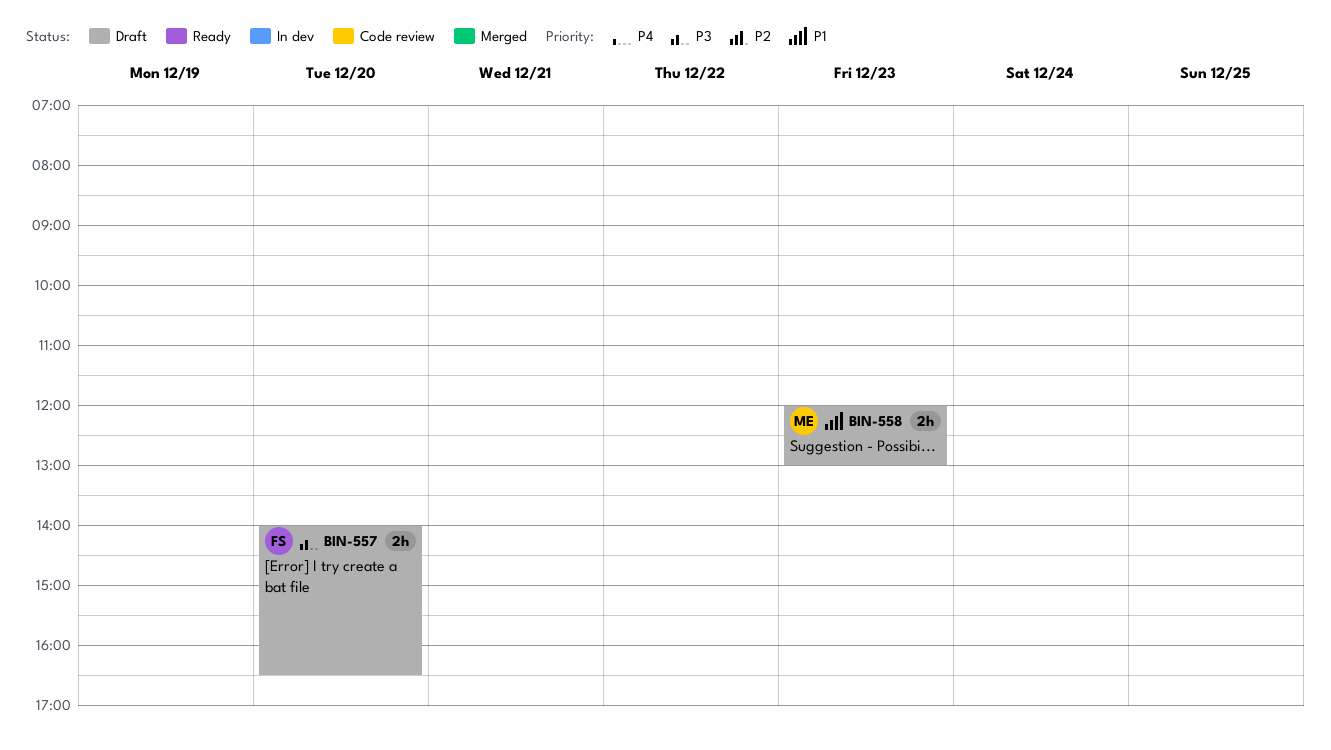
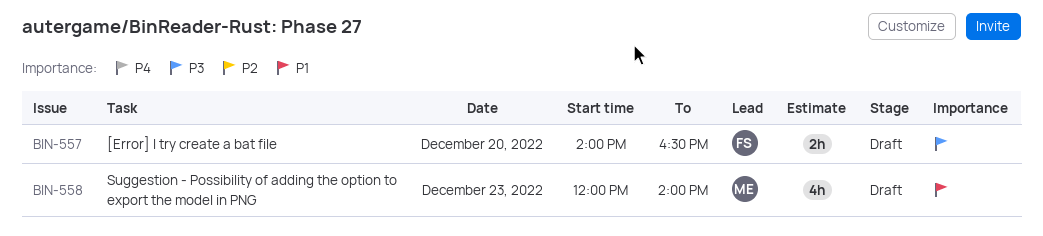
BIN-558, estimate: 2h -> 4h
BIN-558, ends: 13:00 -> 14:00

